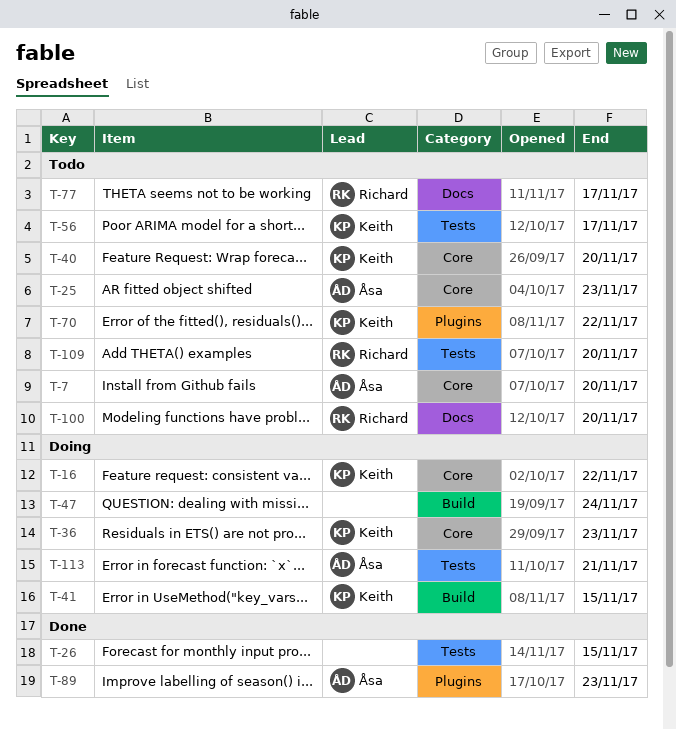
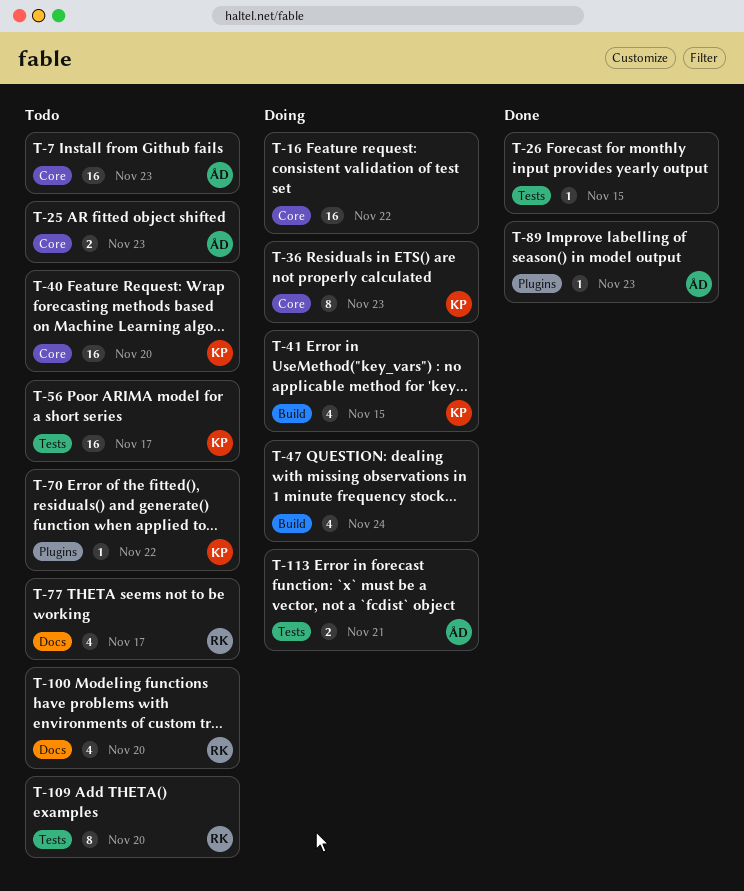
T-7, due: Nov 20 -> Nov 23
T-16, owner: Keith -> none

